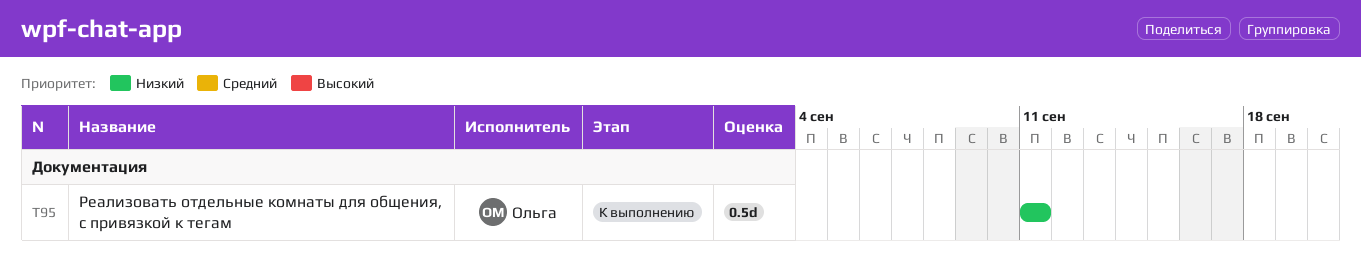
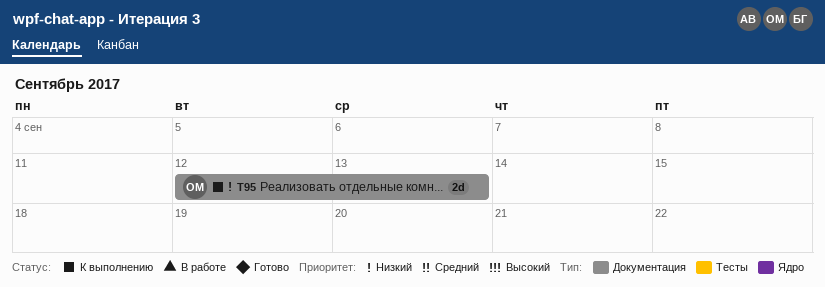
T95, estimate: 0.5d -> 2d
T95, start: Sep 11 -> Sep 12
T95, due: Sep 11 -> Sep 13

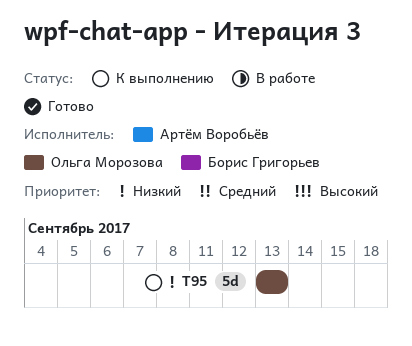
T95, estimate: 2d -> 5d
T95, start: Sep 12 -> Sep 13

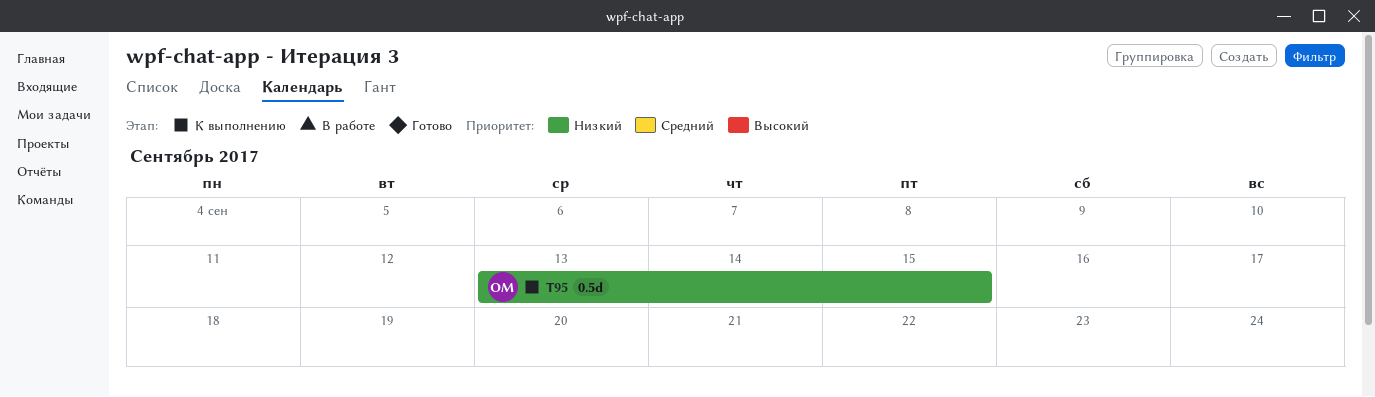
T95, estimate: 5d -> 0.5d
T95, due: Sep 13 -> Sep 15

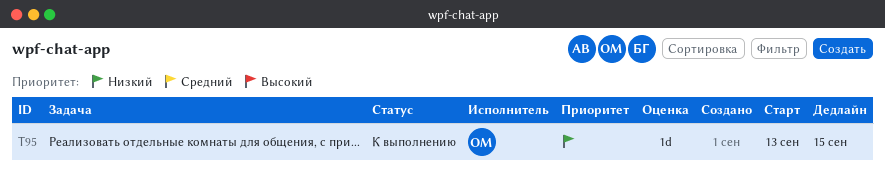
T95, estimate: 0.5d -> 1d

